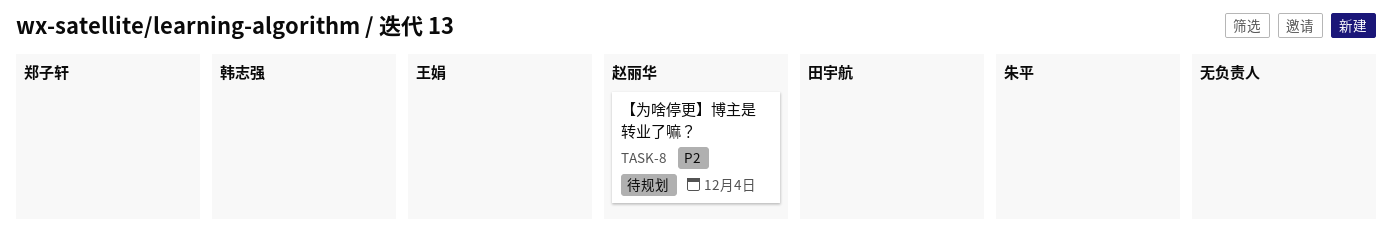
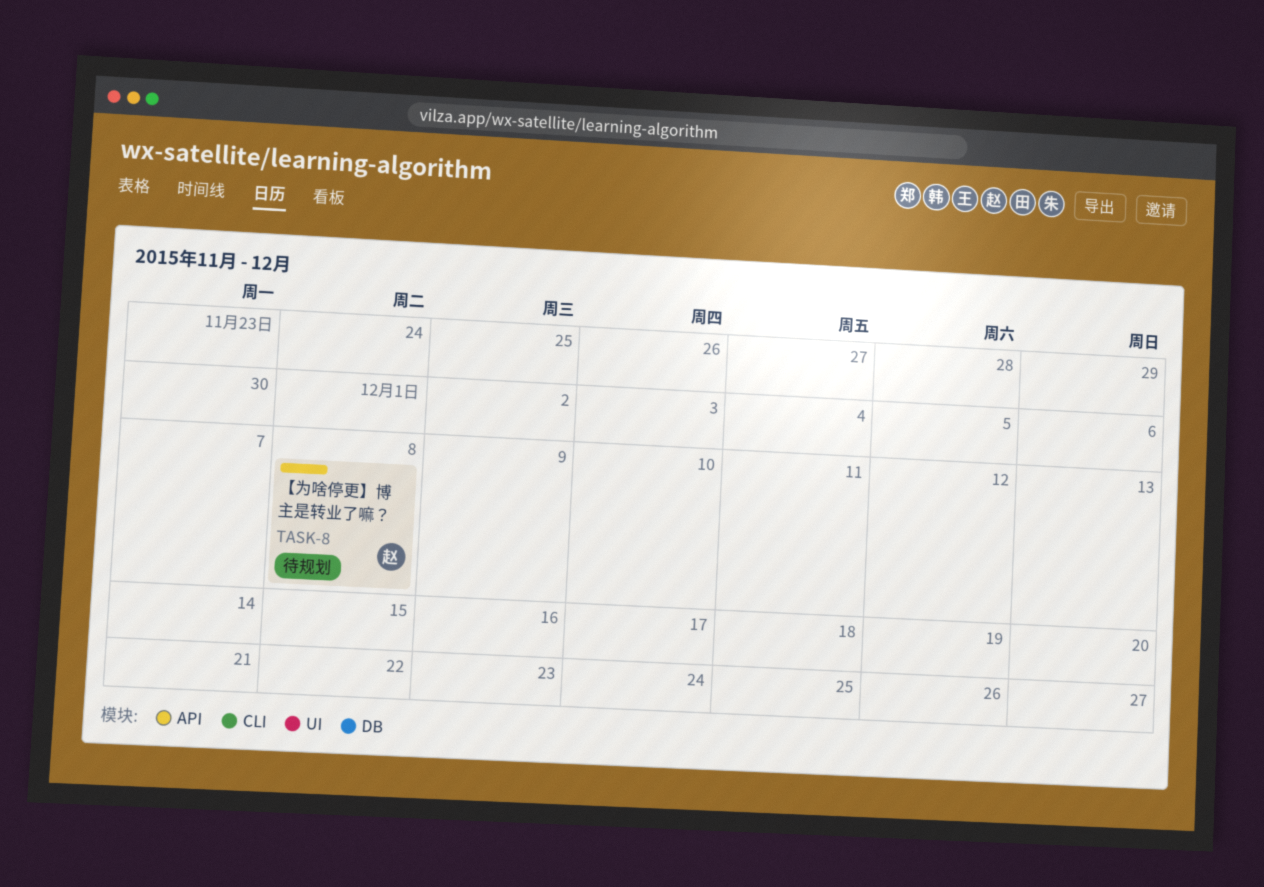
TASK-8, due: Dec 4 -> Dec 8

